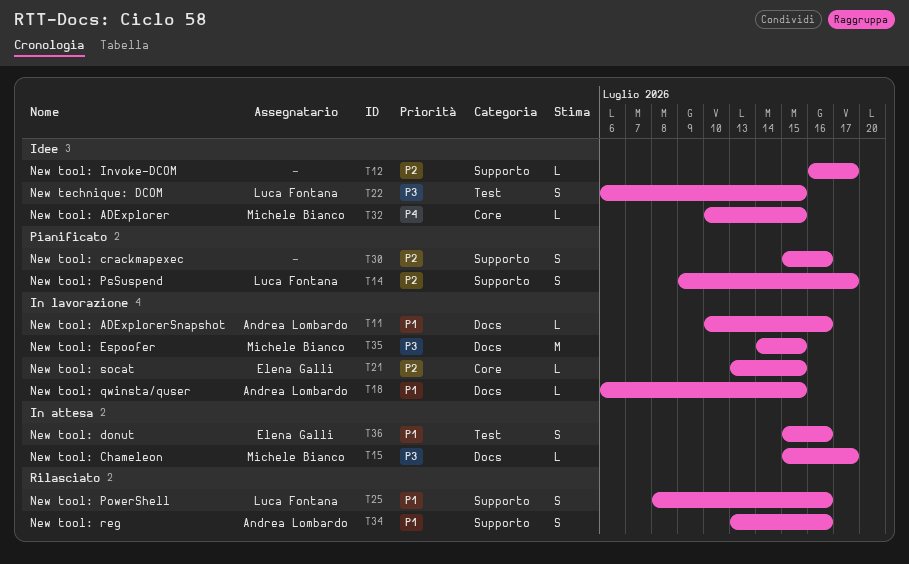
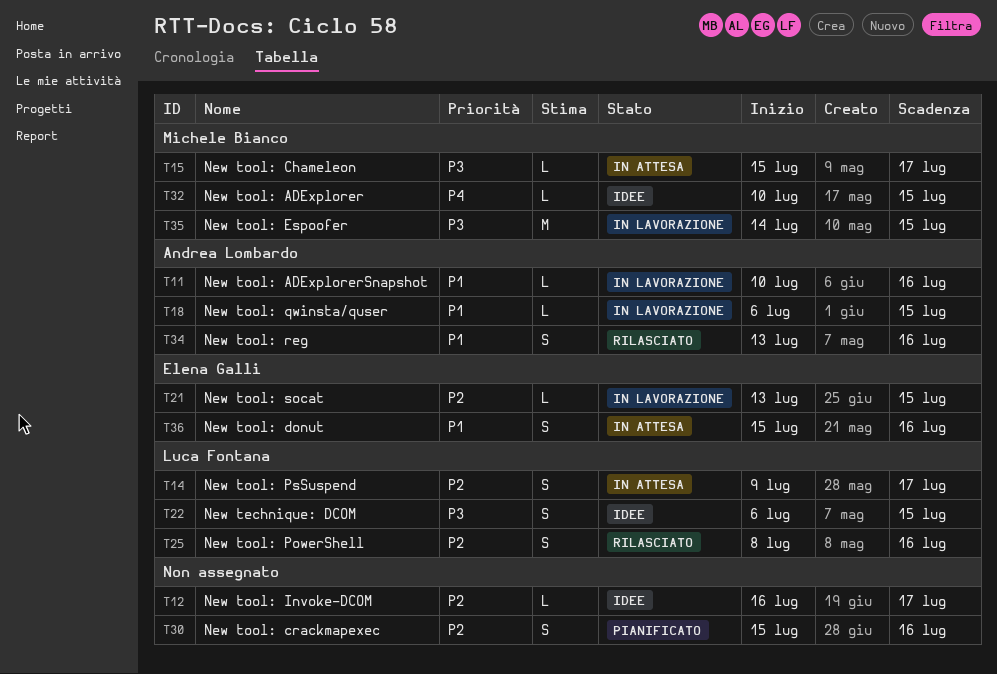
T14, status: Pianificato -> In attesa
T25, priority: P1 -> P2

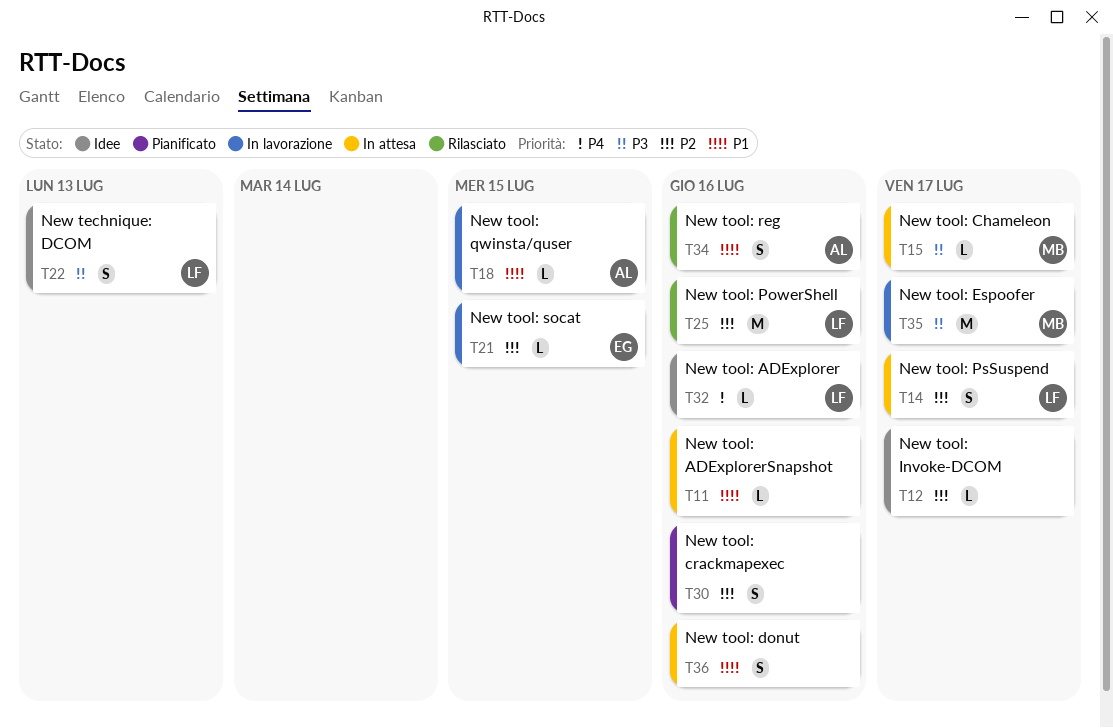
T11, status: In lavorazione -> In attesa
T11, owner: Andrea Lombardo -> none
T22, due: Jul 15 -> Jul 13
T25, estimate: S -> M
T32, owner: Michele Bianco -> Luca Fontana
T32, due: Jul 15 -> Jul 16
T35, due: Jul 15 -> Jul 17
T36, owner: Elena Galli -> none

